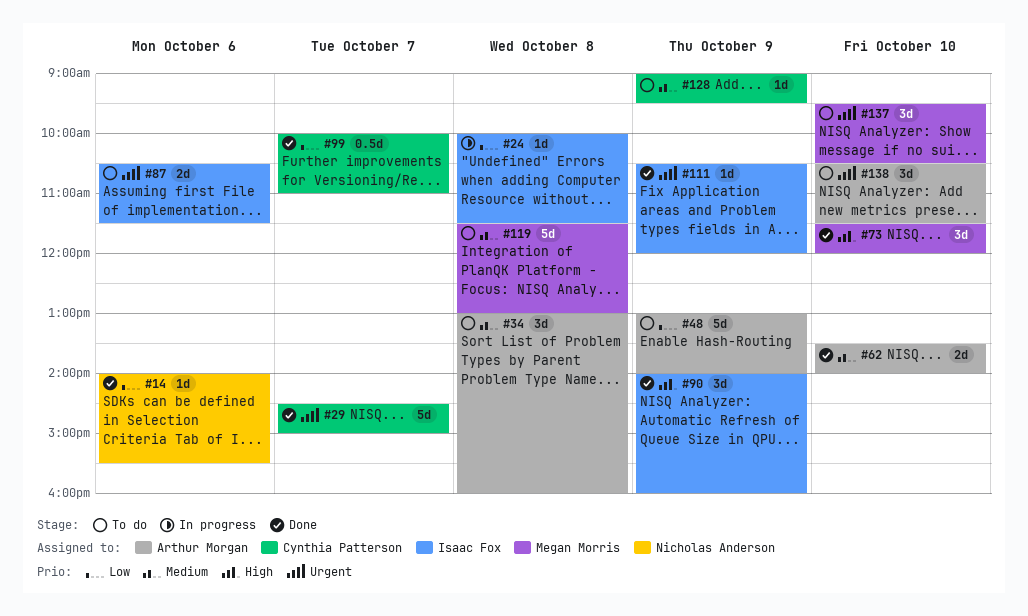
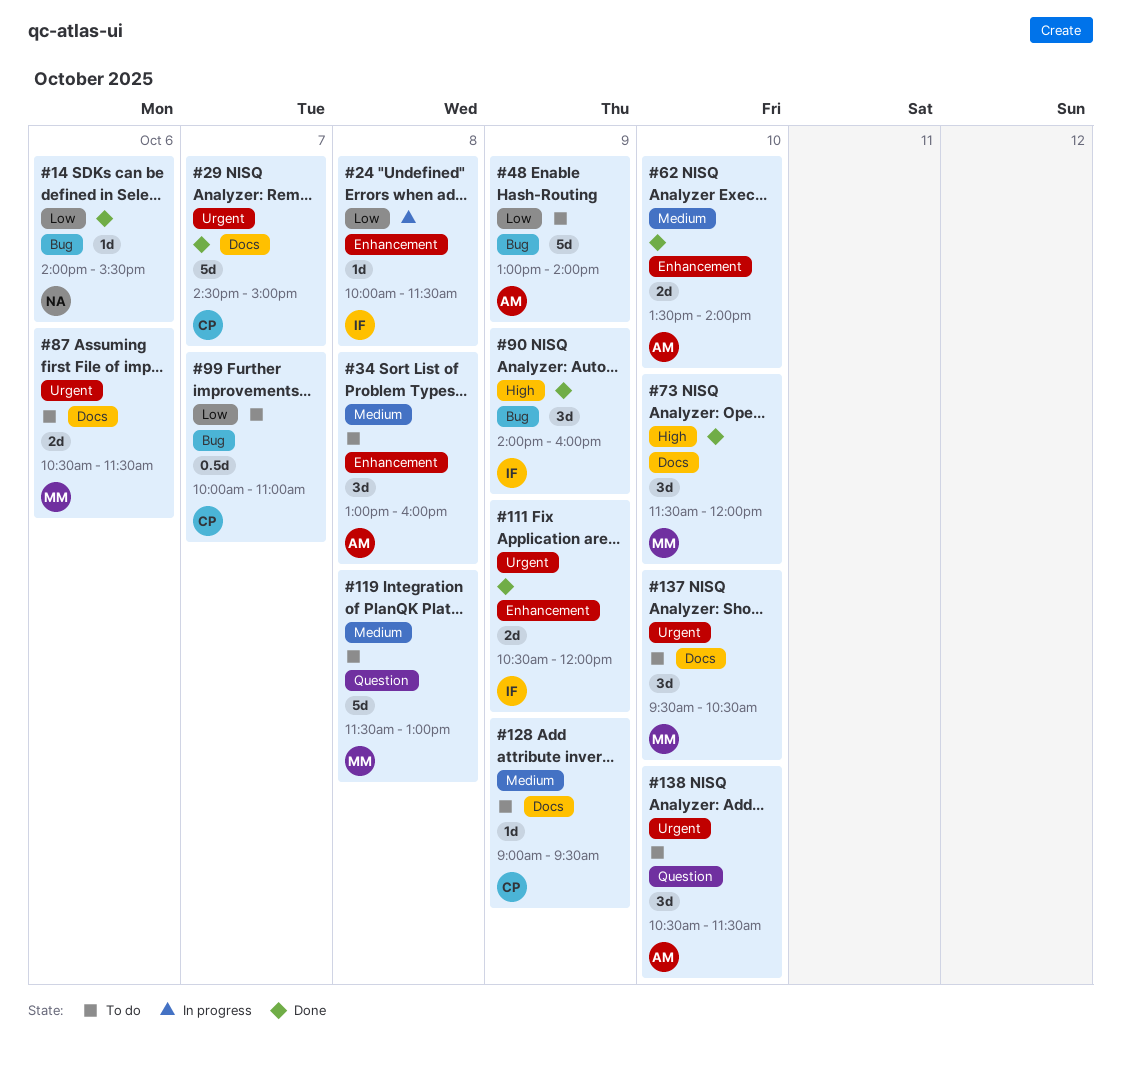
#87, owner: Isaac Fox -> Megan Morris
#99, status: Done -> To do
#111, estimate: 1d -> 2d

